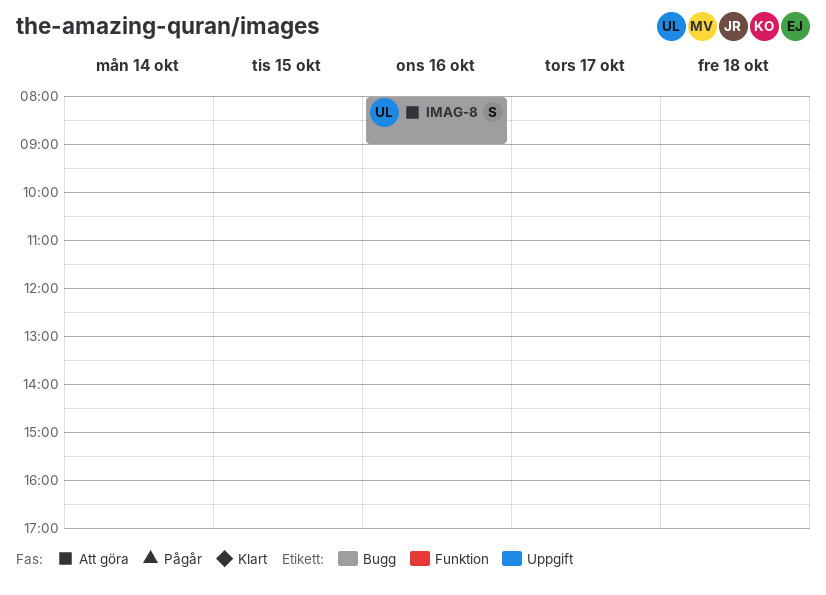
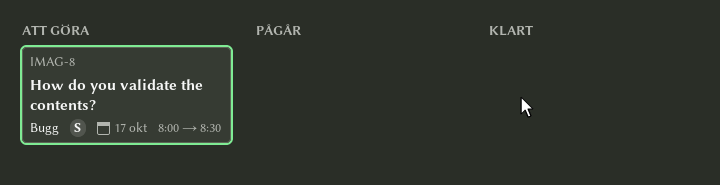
IMAG-8, day: Oct 16 -> Oct 17
IMAG-8, ends: 09:00 -> 08:30

